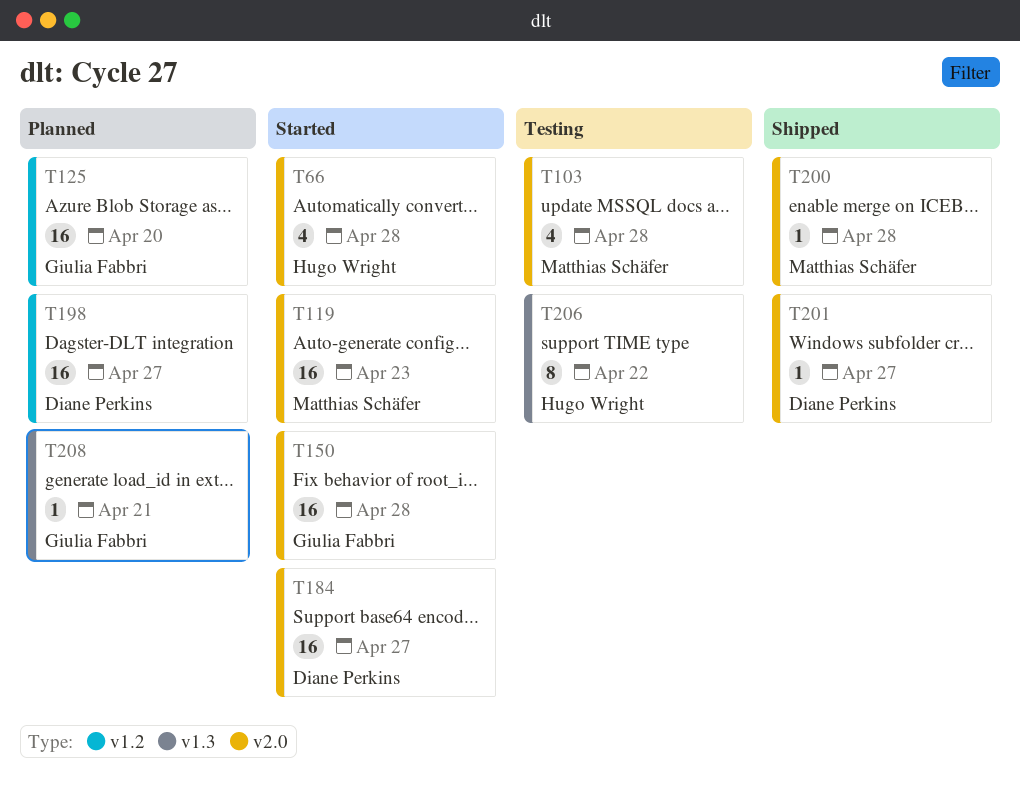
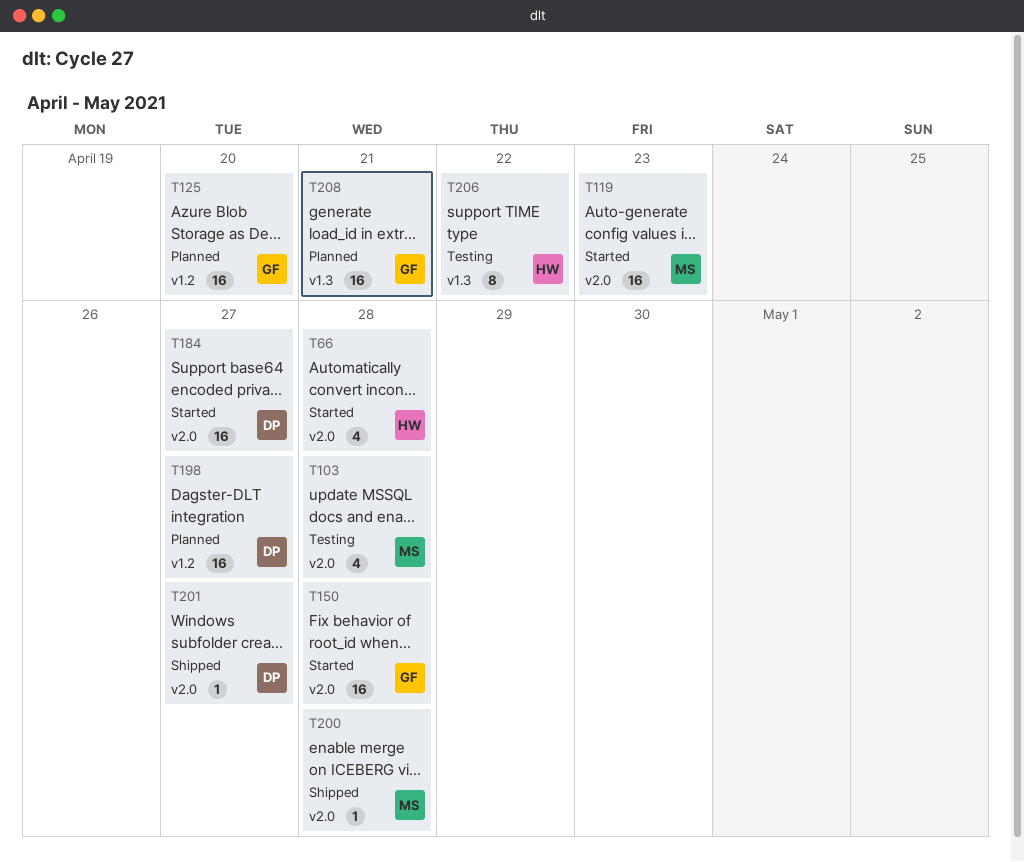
T208, estimate: 1 -> 16

